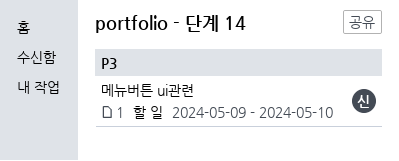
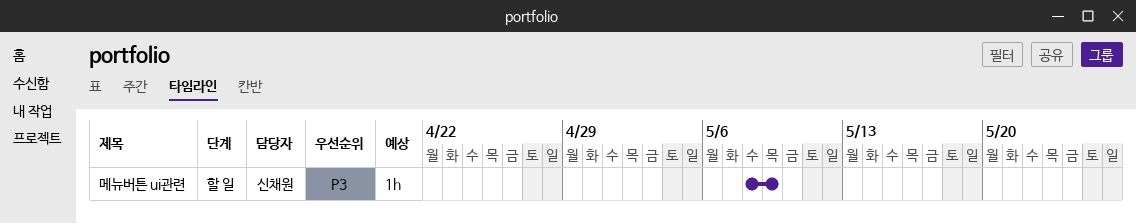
메뉴버튼 ui관련, start: May 9 -> May 8
메뉴버튼 ui관련, due: May 10 -> May 9

